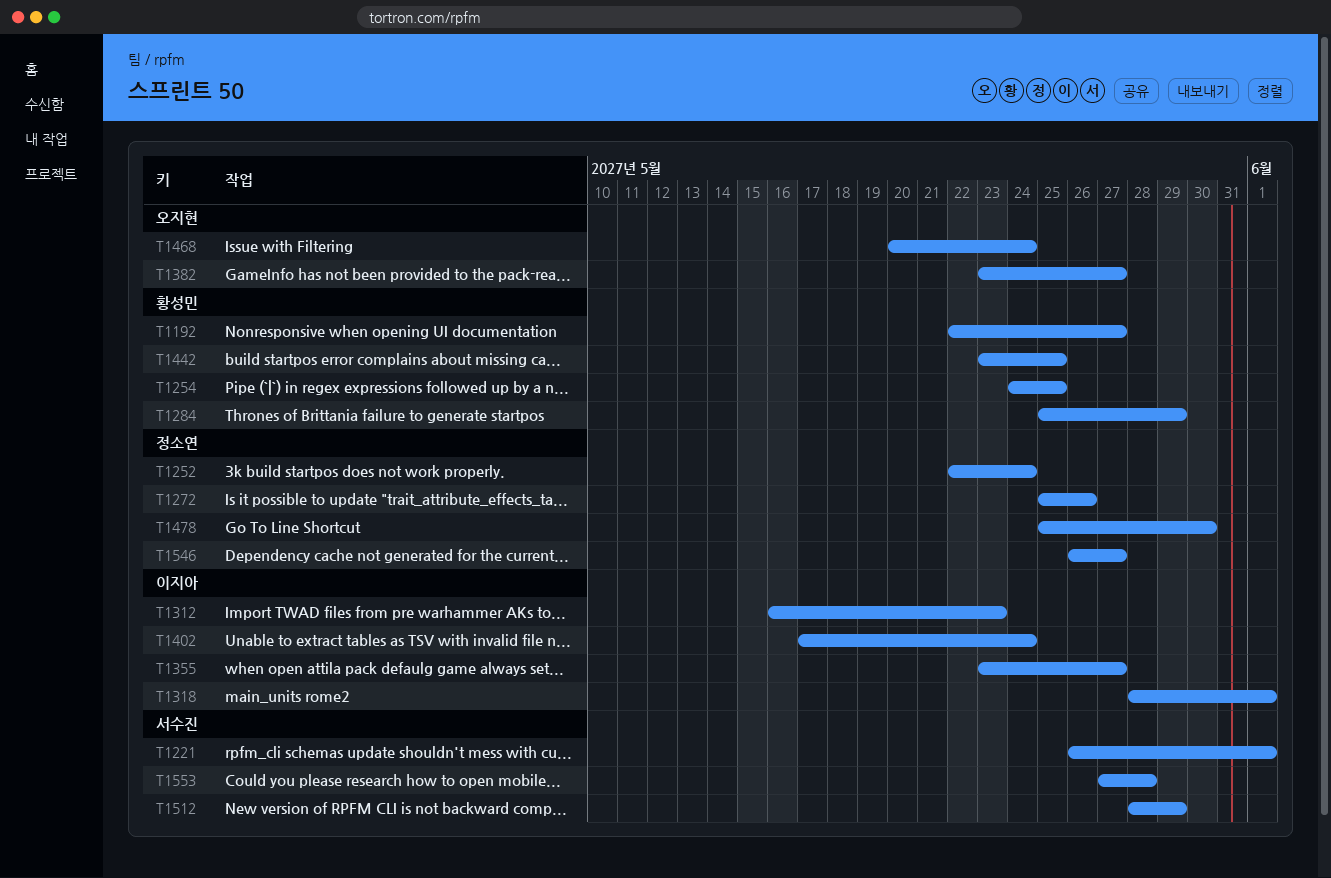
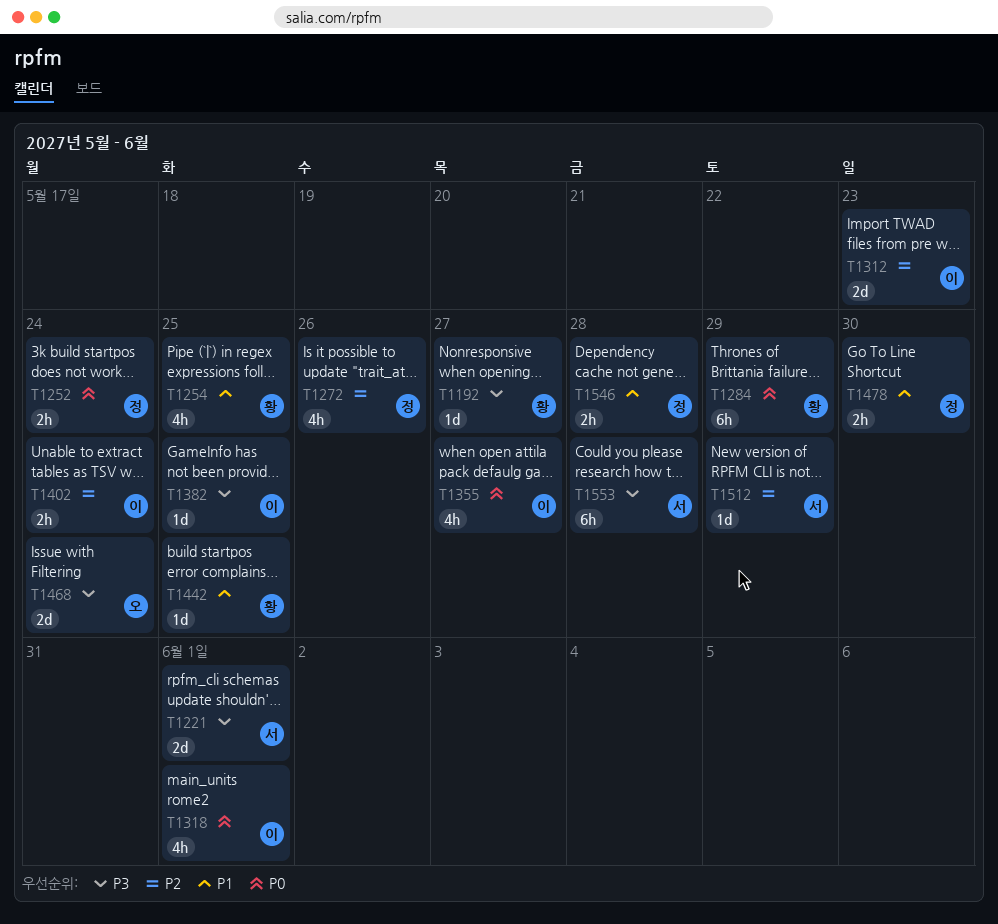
T1382, owner: 오지현 -> 이지아
T1382, due: May 27 -> May 25
T1546, due: May 27 -> May 28

